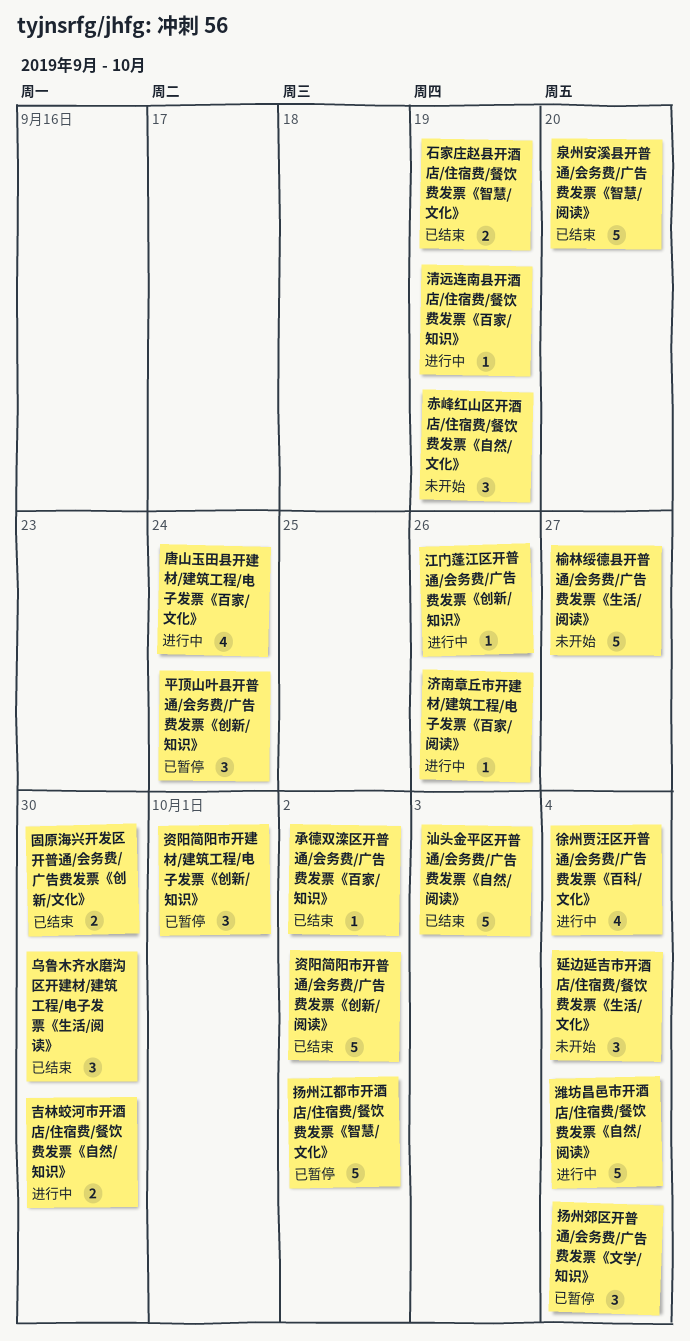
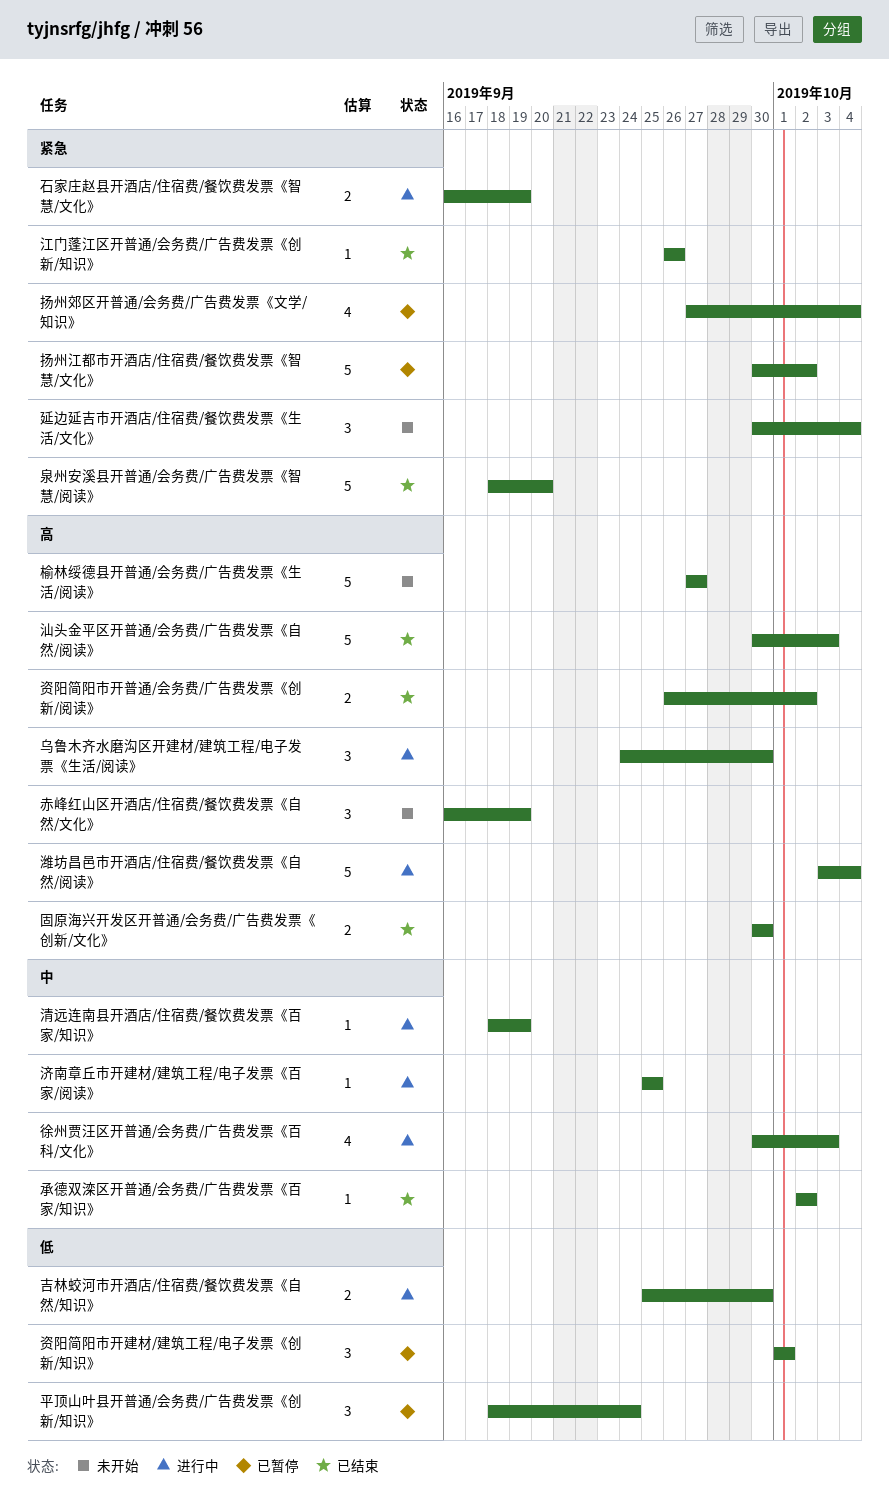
乌鲁木齐水磨沟区开建材/建筑工程/电子发票《生活/阅读》, status: 已结束 -> 进行中
唐山玉田县开建材/建筑工程/电子发票《百家/文化》: present -> none
徐州贾汪区开普通/会务费/广告费发票《百科/文化》, due: Oct 4 -> Oct 3
扬州郊区开普通/会务费/广告费发票《文学/知识》, estimate: 3 -> 4
江门蓬江区开普通/会务费/广告费发票《创新/知识》, status: 进行中 -> 已结束
济南章丘市开建材/建筑工程/电子发票《百家/阅读》, due: Sep 26 -> Sep 25
石家庄赵县开酒店/住宿费/餐饮费发票《智慧/文化》, status: 已结束 -> 进行中
资阳简阳市开普通/会务费/广告费发票《创新/阅读》, estimate: 5 -> 2

